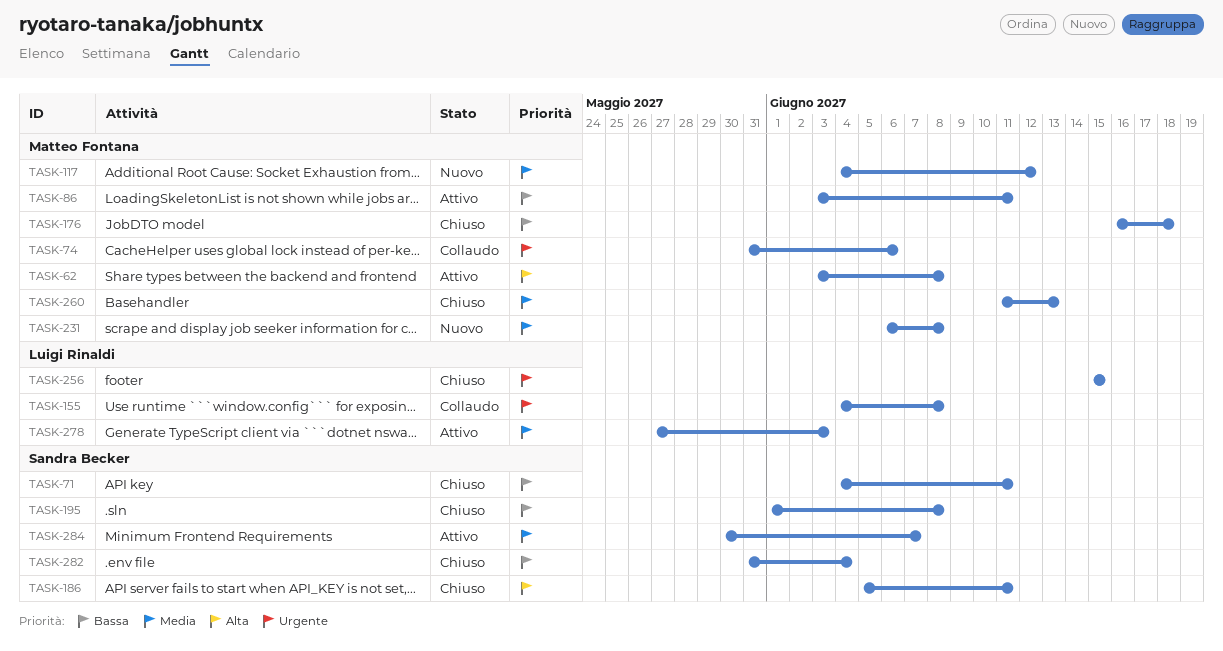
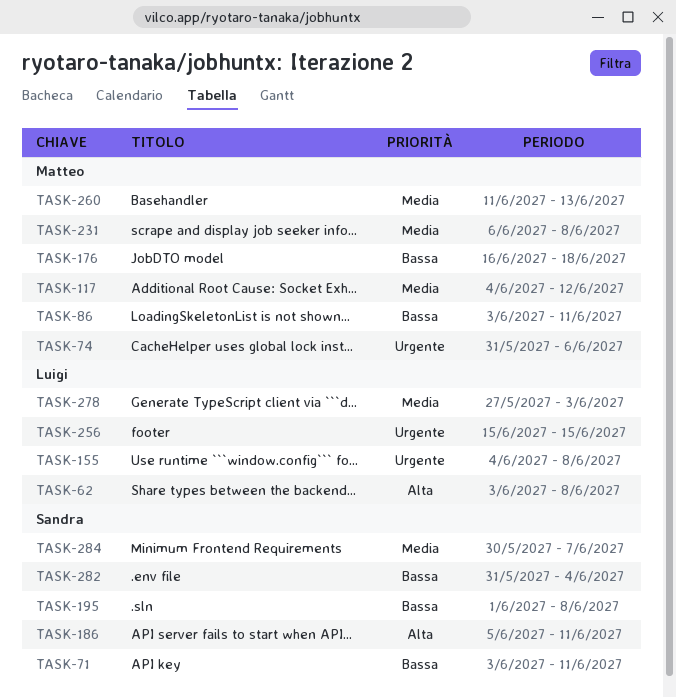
TASK-62, owner: Matteo Fontana -> Luigi Rinaldi
TASK-71, start: Jun 4 -> Jun 3

